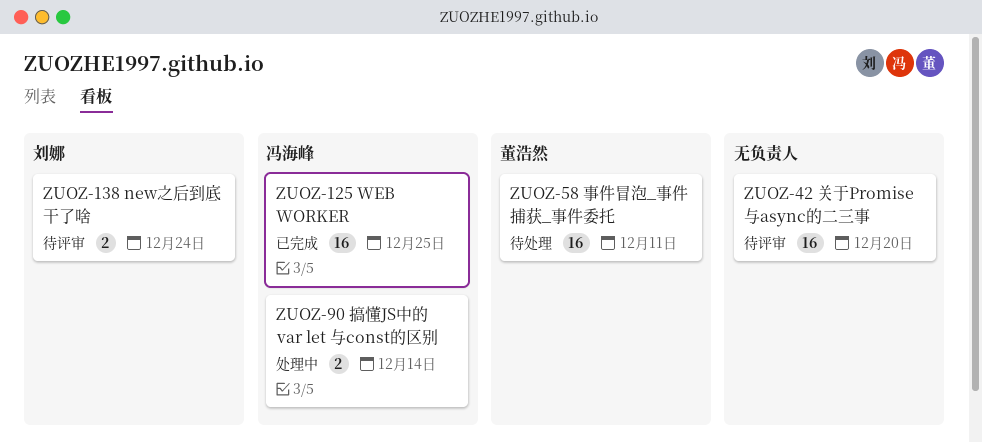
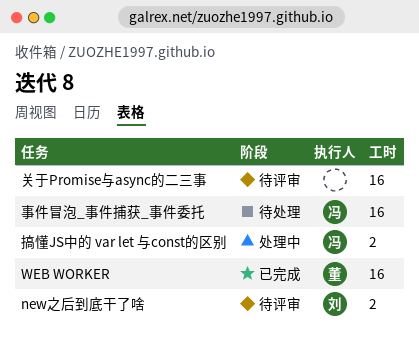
WEB WORKER, owner: 冯海峰 -> 董浩然
事件冒泡_事件捕获_事件委托, owner: 董浩然 -> 冯海峰

